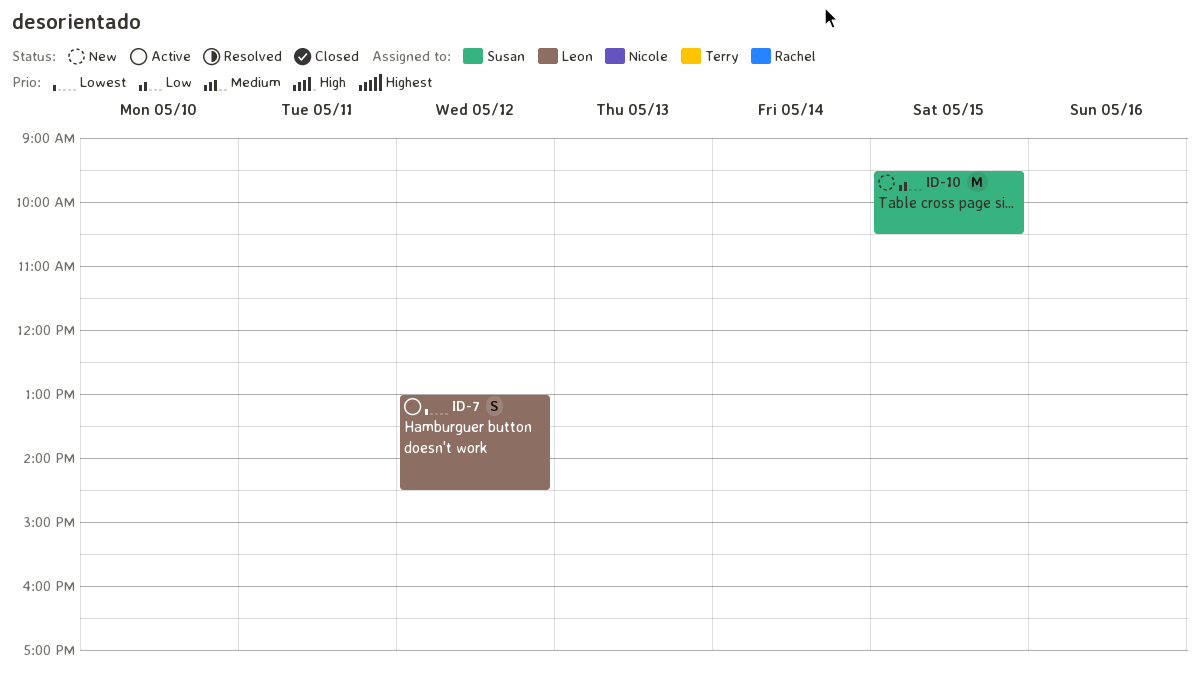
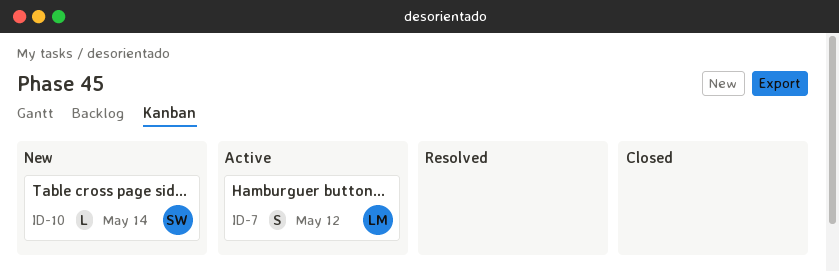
ID-10, estimate: M -> L
ID-10, day: May 15 -> May 14

